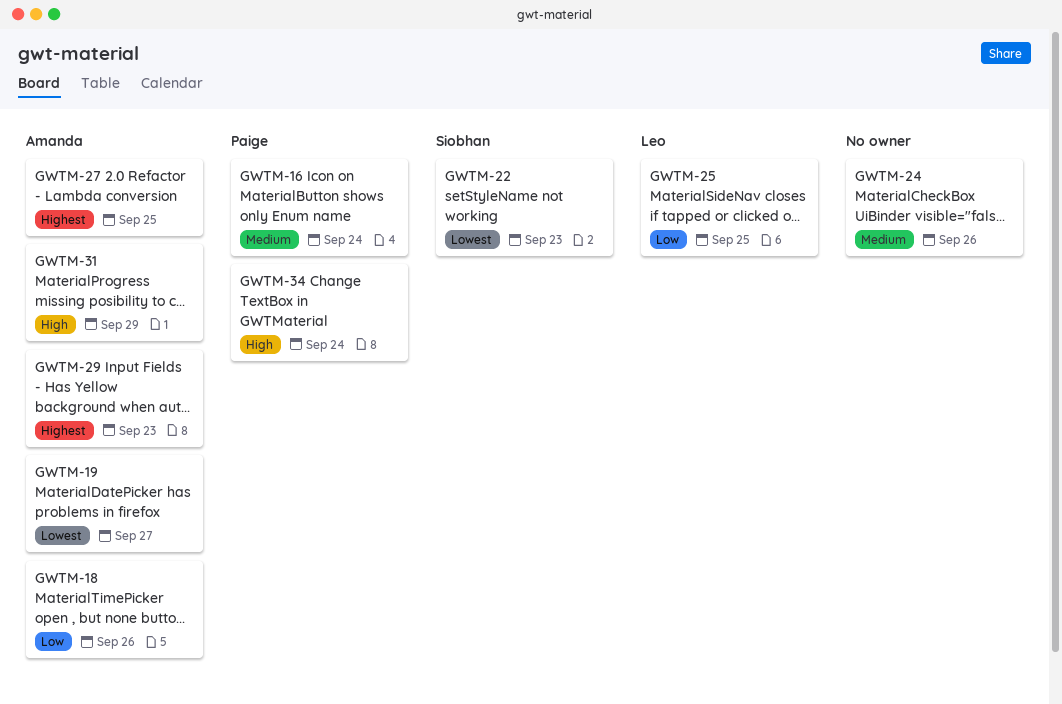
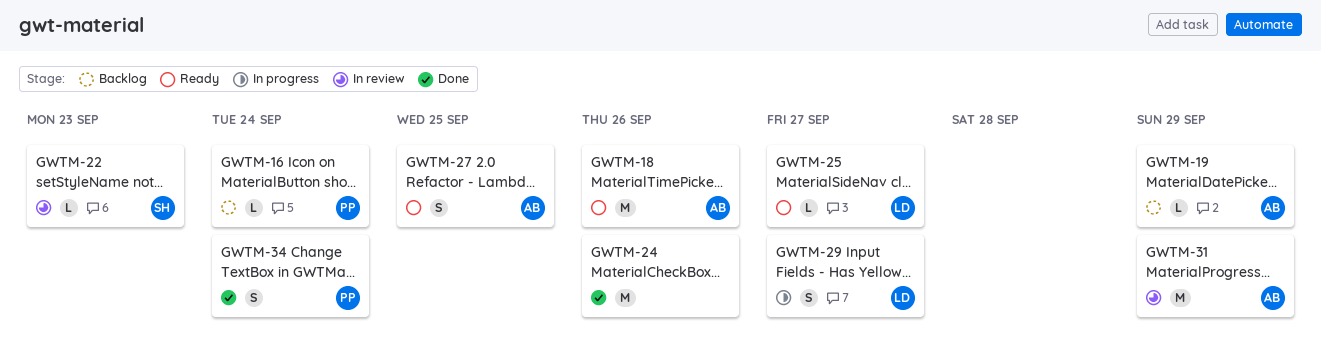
GWTM-19, due: Sep 27 -> Sep 29
GWTM-25, due: Sep 25 -> Sep 27
GWTM-29, owner: Amanda -> Leo
GWTM-29, due: Sep 23 -> Sep 27

